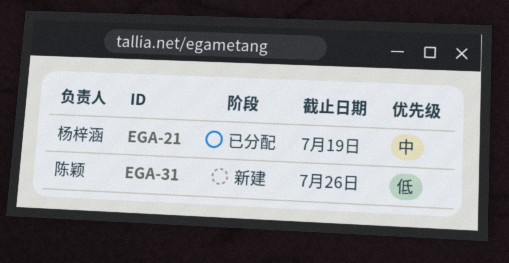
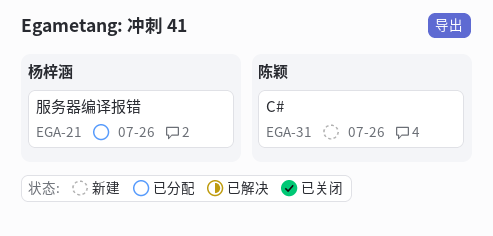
EGA-21, due: Jul 19 -> Jul 26

